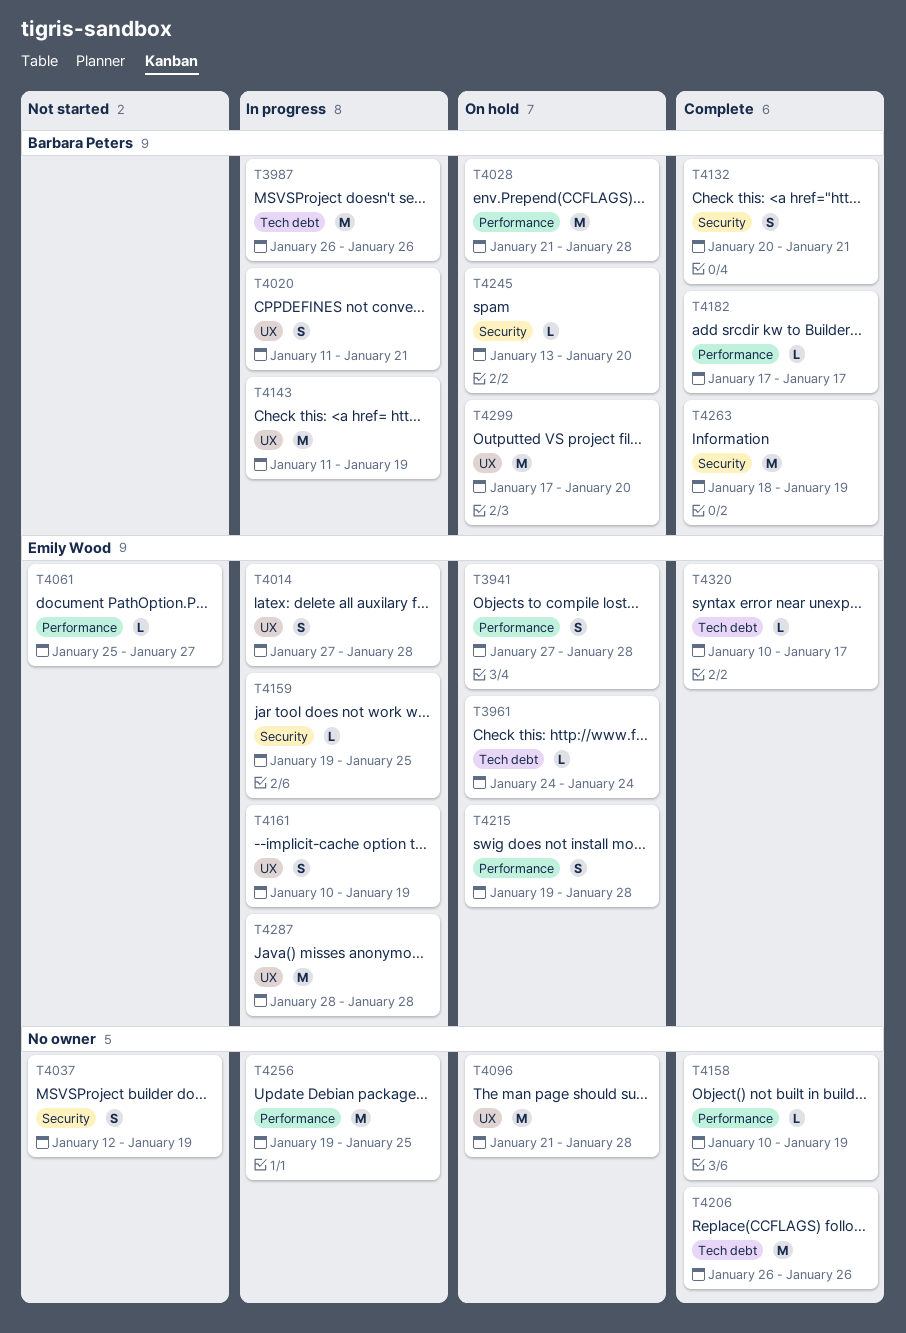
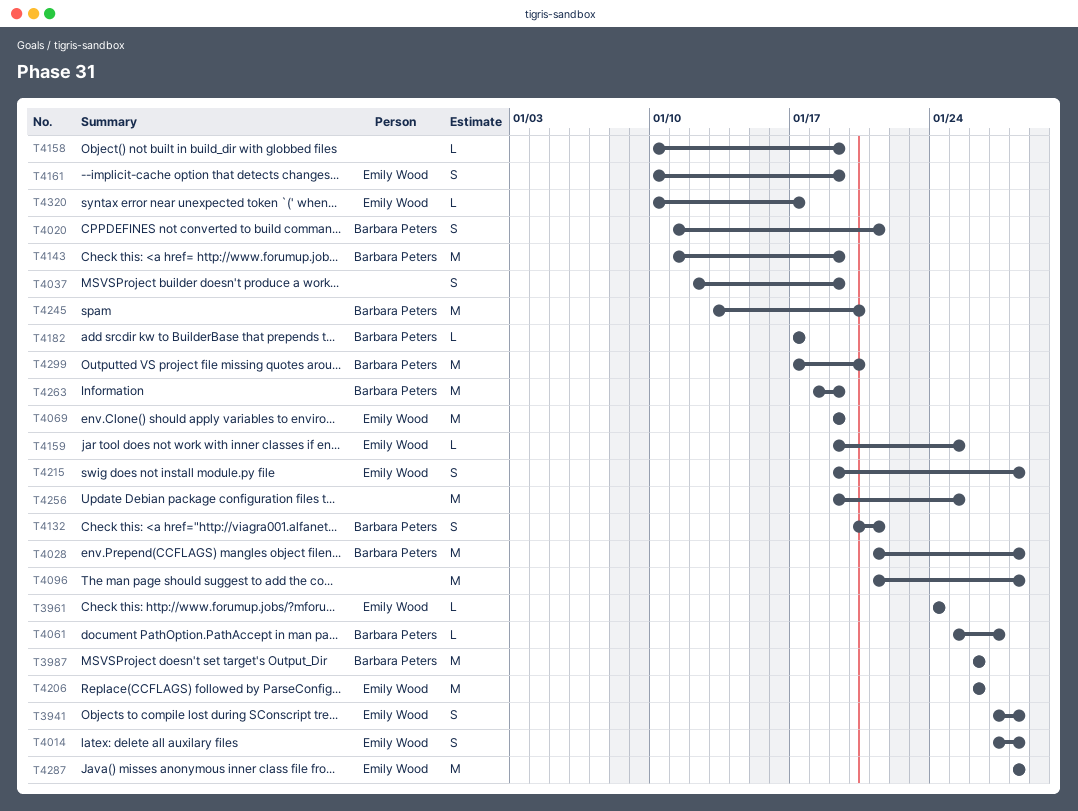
T4061, owner: Emily Wood -> Barbara Peters
T4069: none -> present
T4206, owner: none -> Emily Wood
T4245, estimate: L -> M

